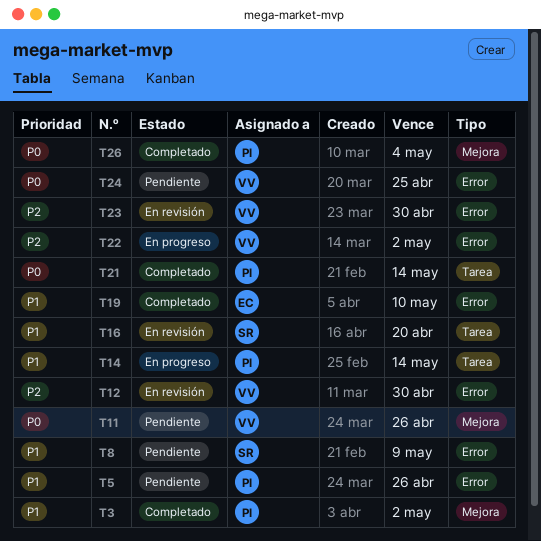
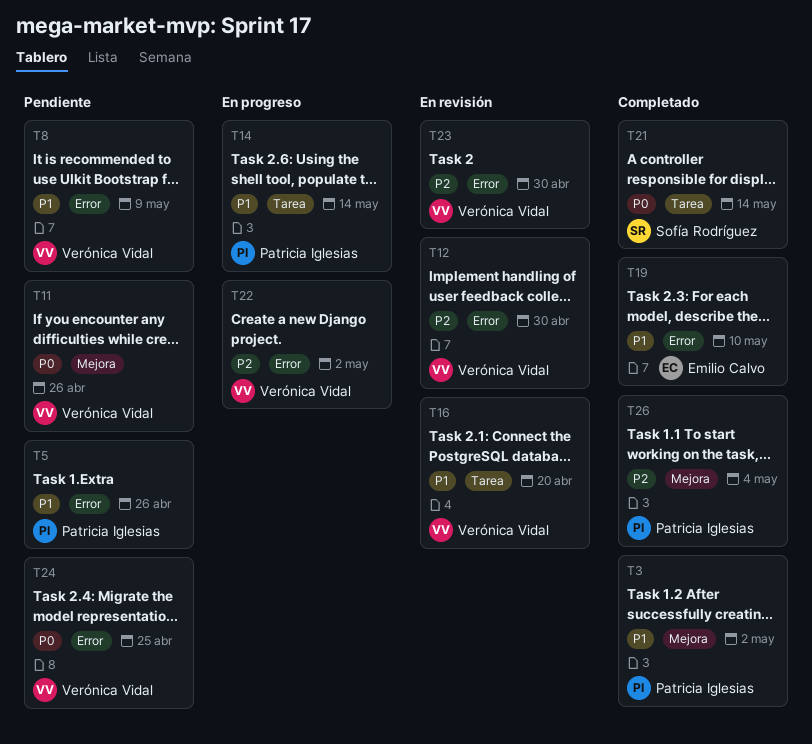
T8, owner: Sofía Rodríguez -> Verónica Vidal
T16, owner: Sofía Rodríguez -> Verónica Vidal
T21, owner: Patricia Iglesias -> Sofía Rodríguez
T26, priority: P0 -> P2

